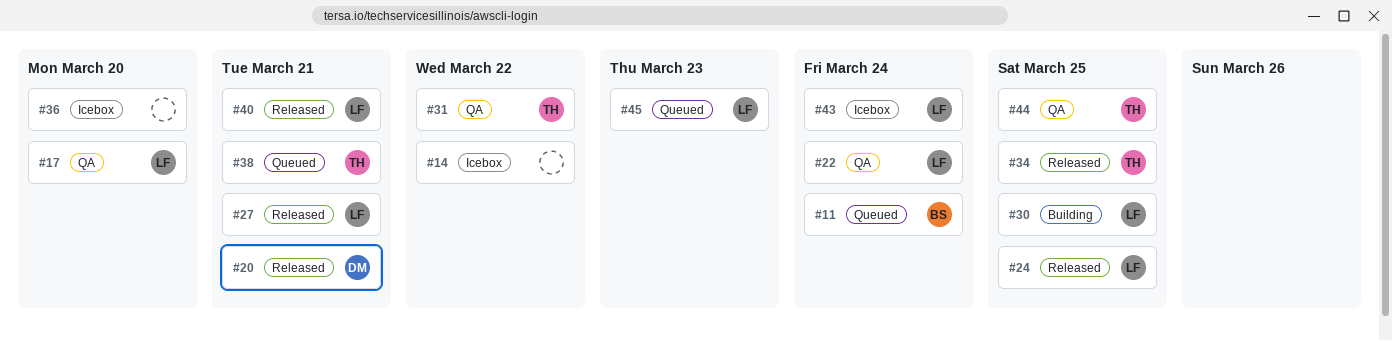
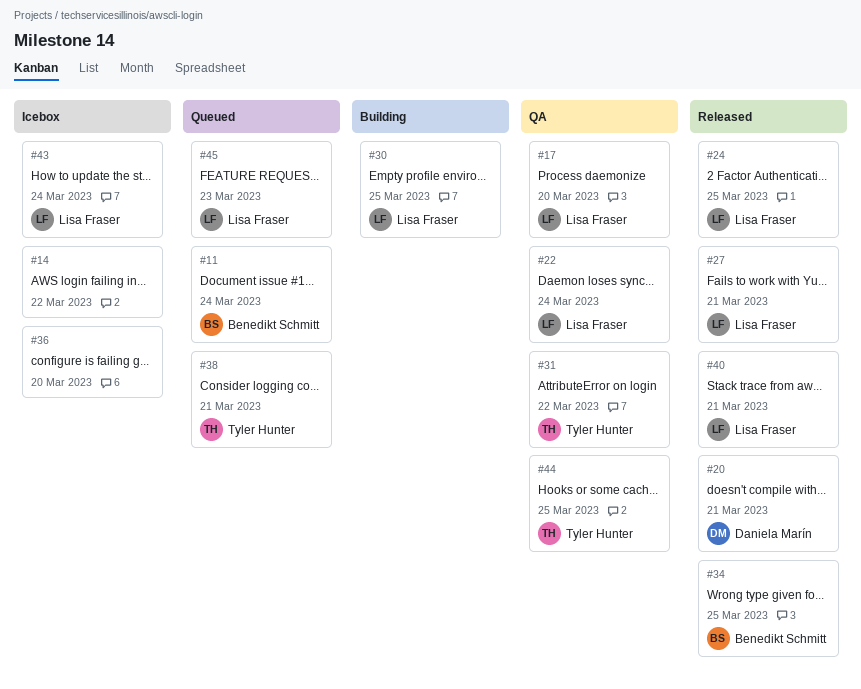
#34, owner: Tyler Hunter -> Benedikt Schmitt

